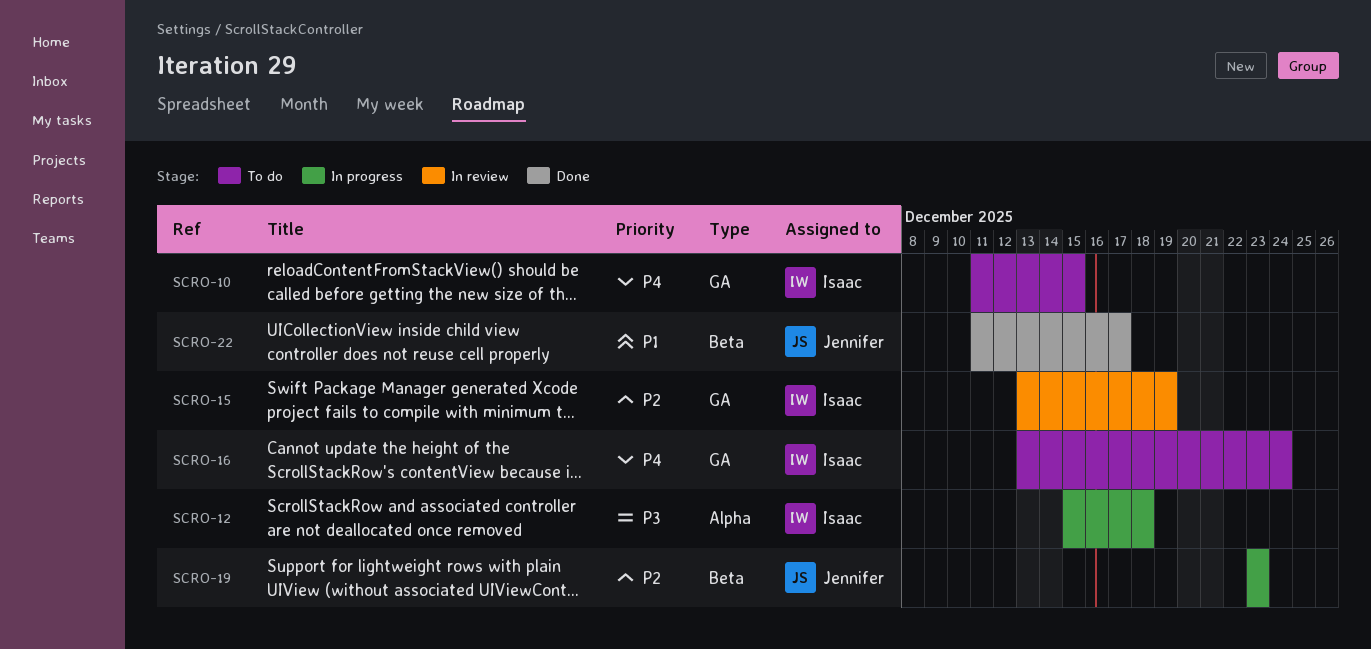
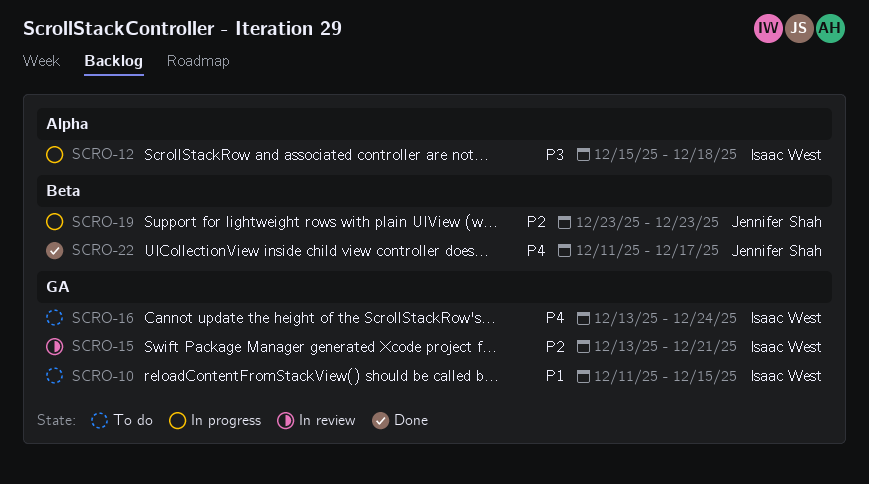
SCRO-10, priority: P4 -> P1
SCRO-15, due: Dec 19 -> Dec 21
SCRO-22, priority: P1 -> P4

